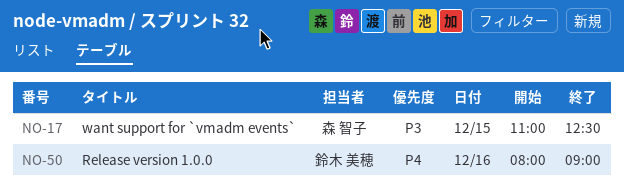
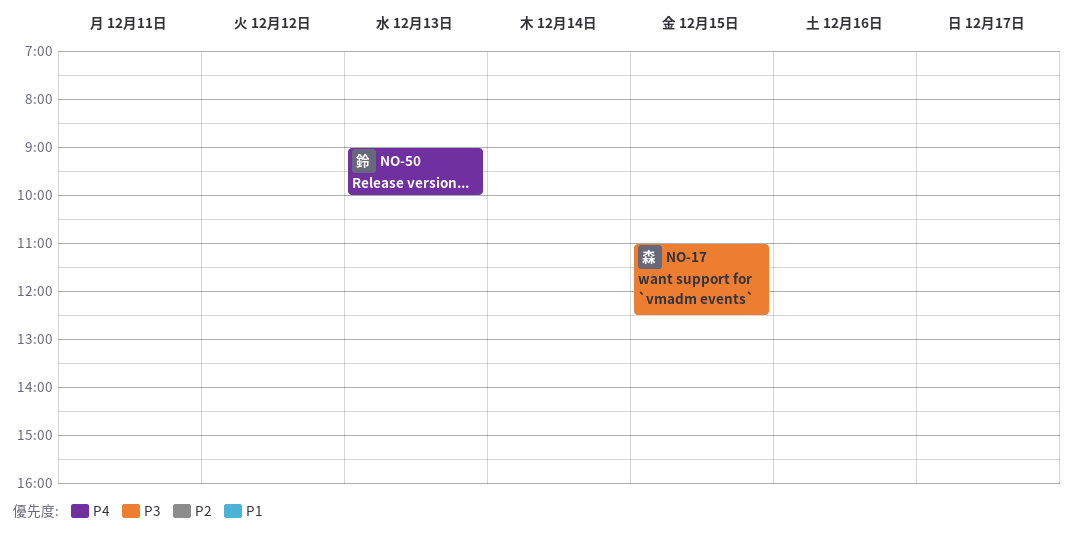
NO-50, day: Dec 16 -> Dec 13
NO-50, begins: 08:00 -> 09:00
NO-50, ends: 09:00 -> 10:00

